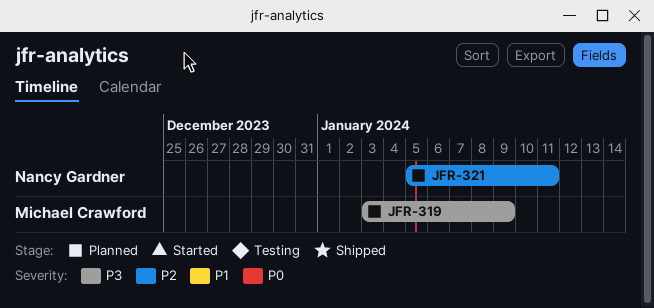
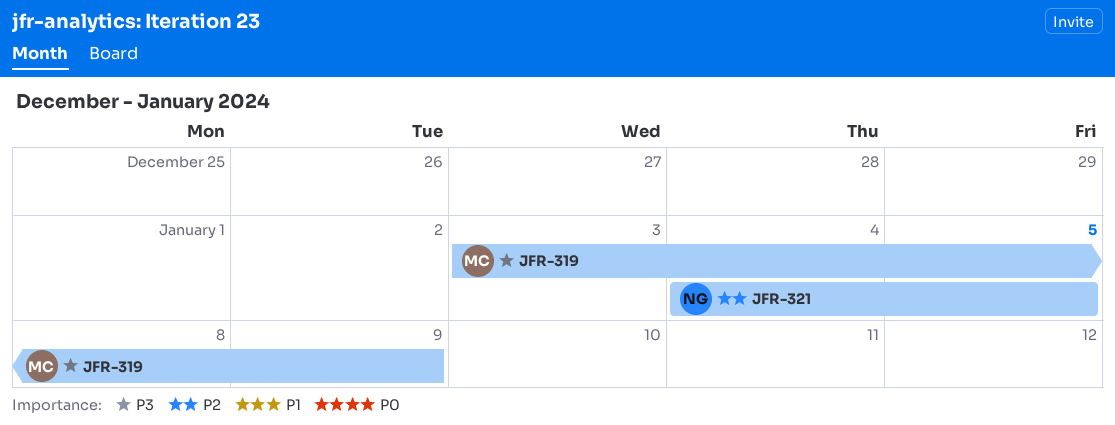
JFR-321, start: Jan 5 -> Jan 4
JFR-321, due: Jan 11 -> Jan 5

